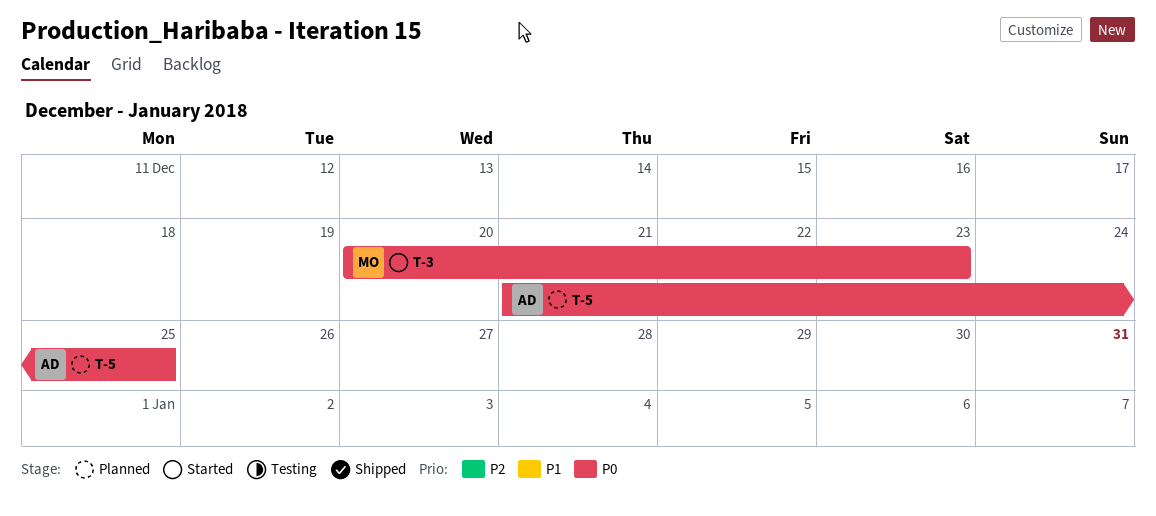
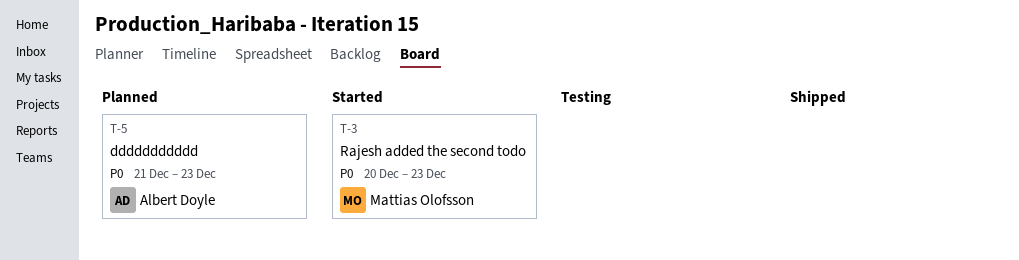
T-5, due: Dec 25 -> Dec 23

